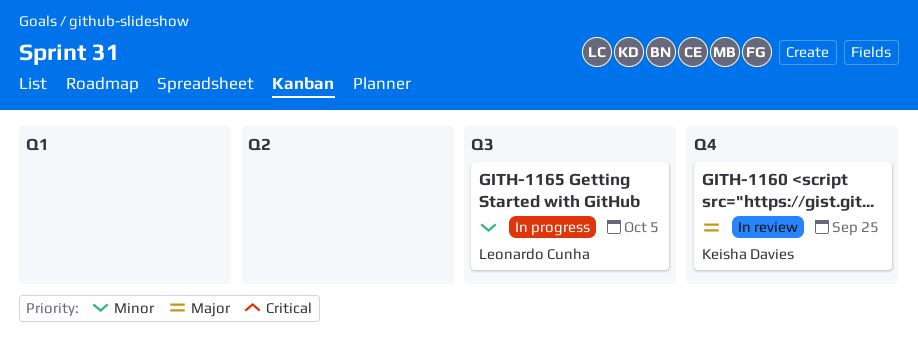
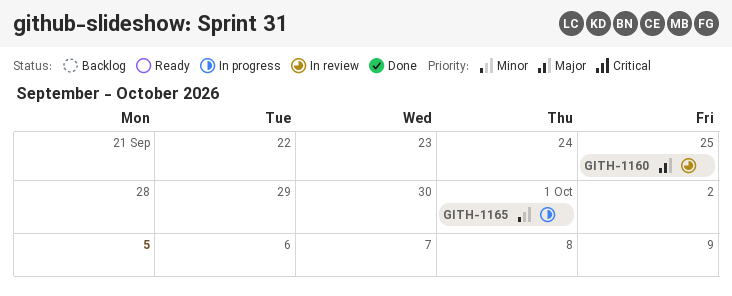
GITH-1165, due: Oct 5 -> Oct 1

